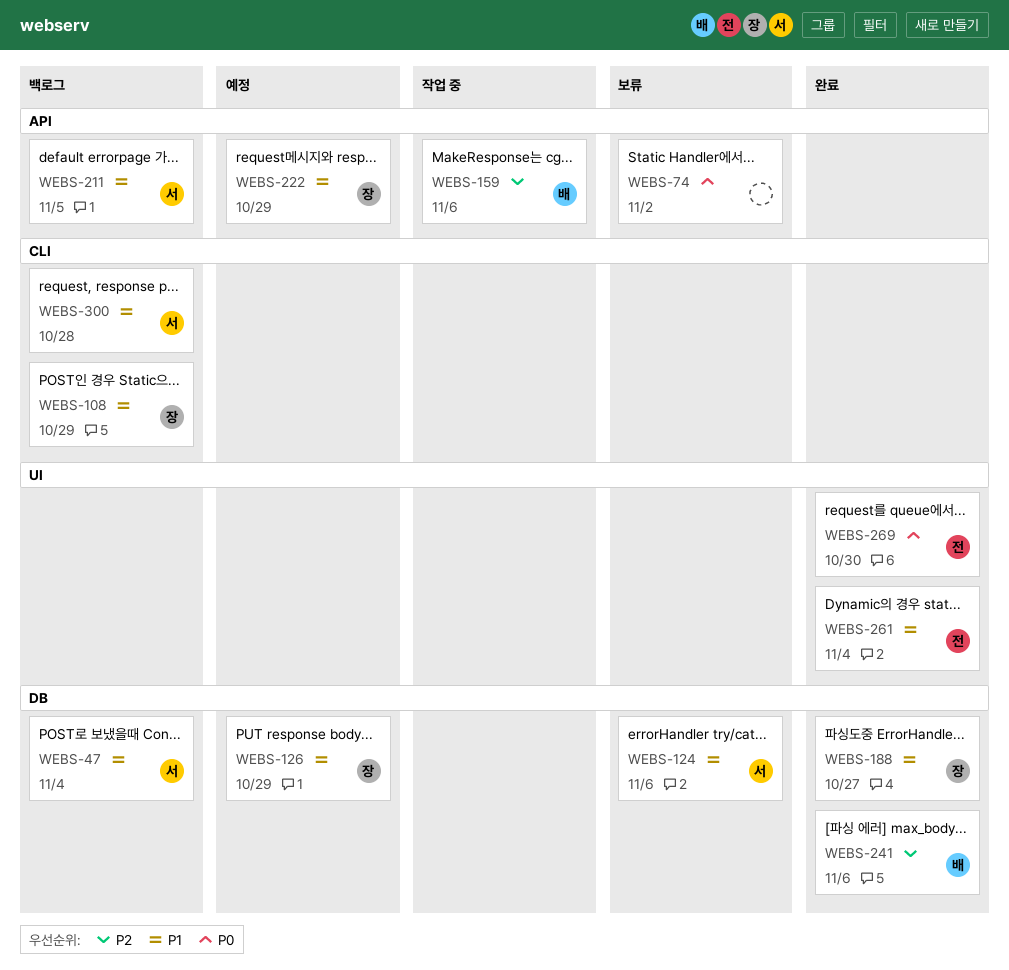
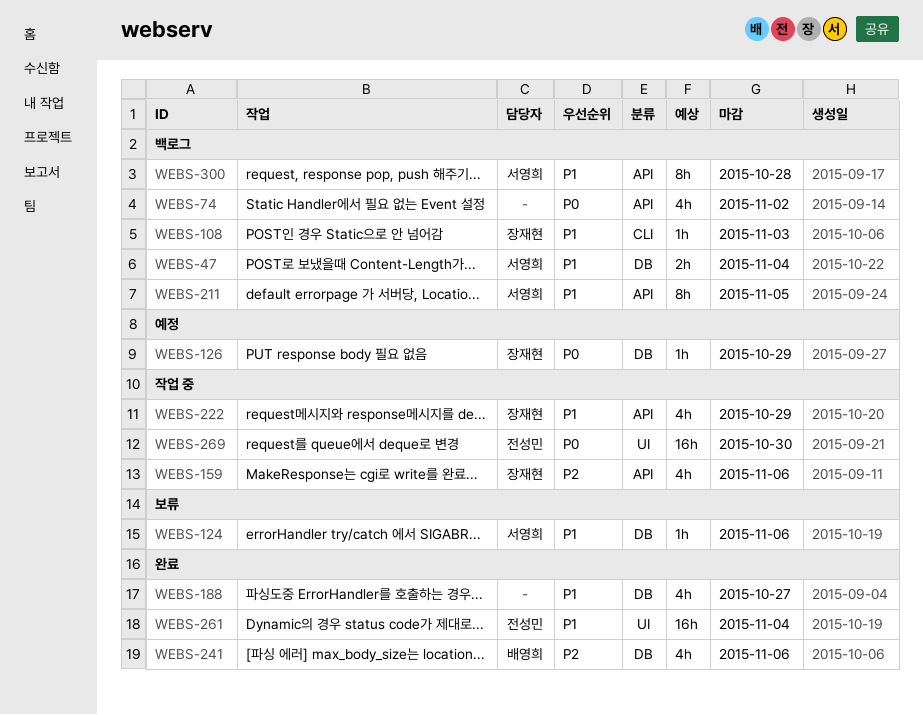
WEBS-74, status: 보류 -> 백로그
WEBS-108, due: Oct 29 -> Nov 3
WEBS-126, priority: P1 -> P0
WEBS-159, owner: 배영희 -> 장재현
WEBS-188, owner: 장재현 -> none
WEBS-222, status: 예정 -> 작업 중
WEBS-269, status: 완료 -> 작업 중
WEBS-300, label: CLI -> API

